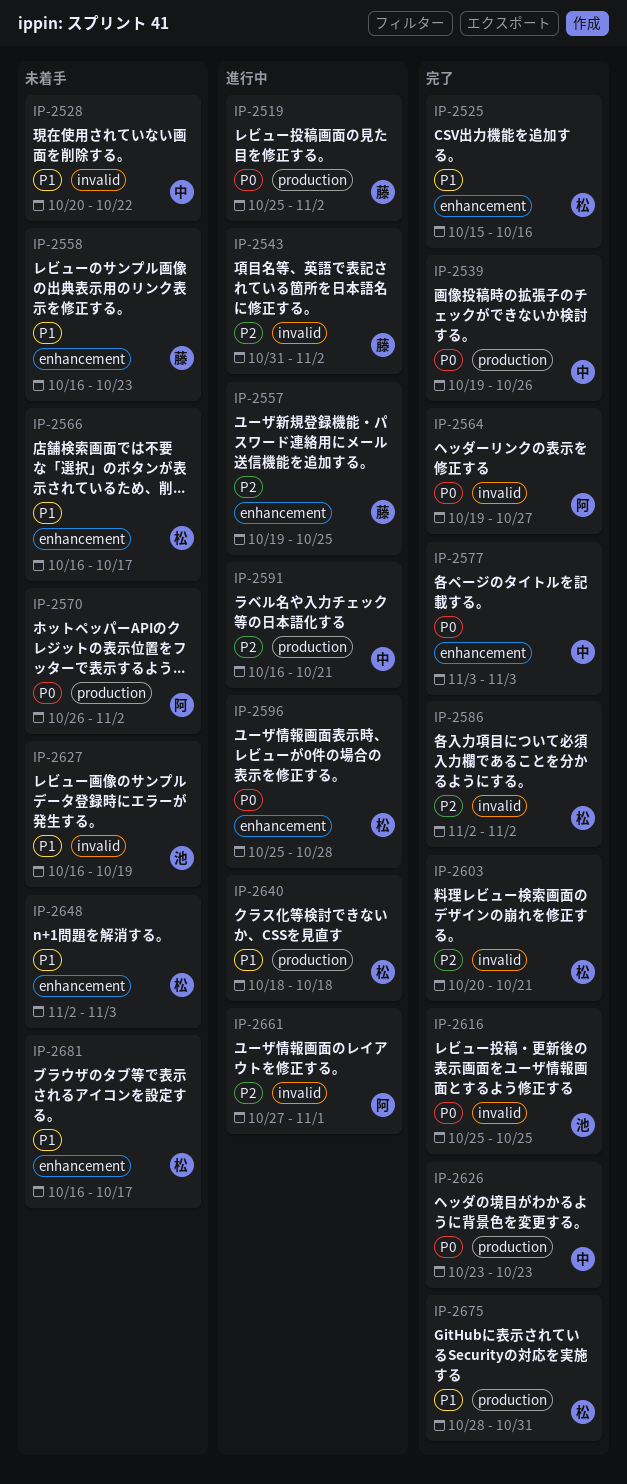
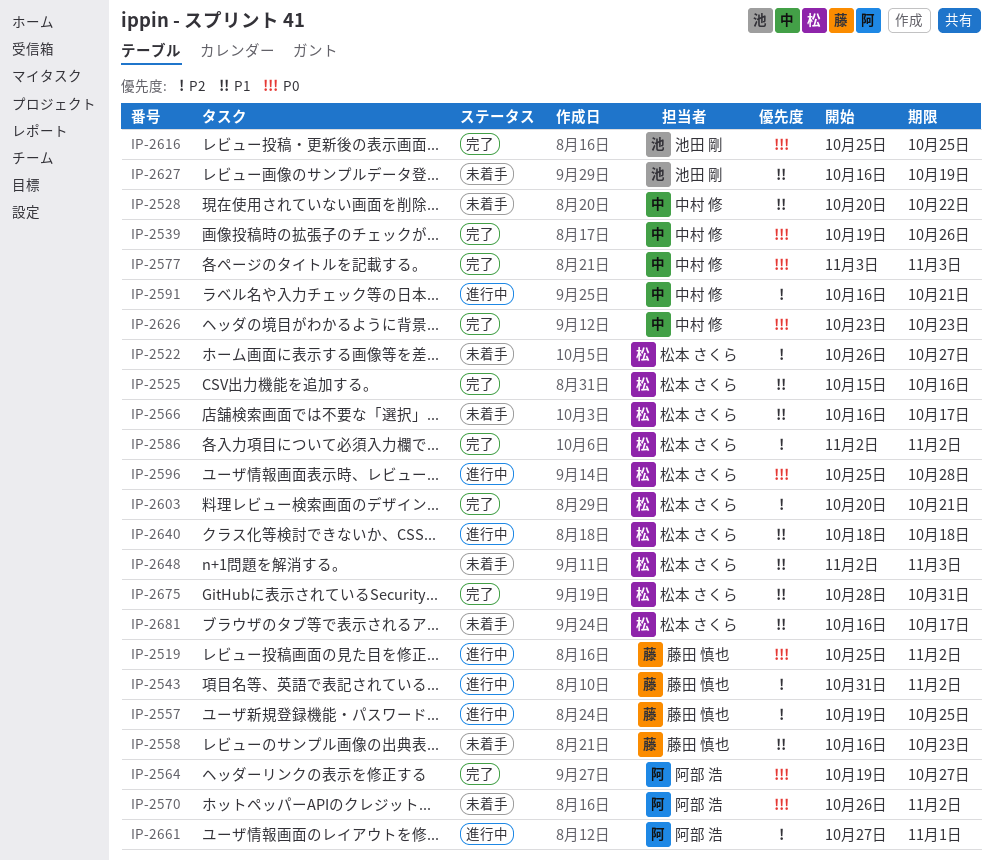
IP-2522: none -> present

